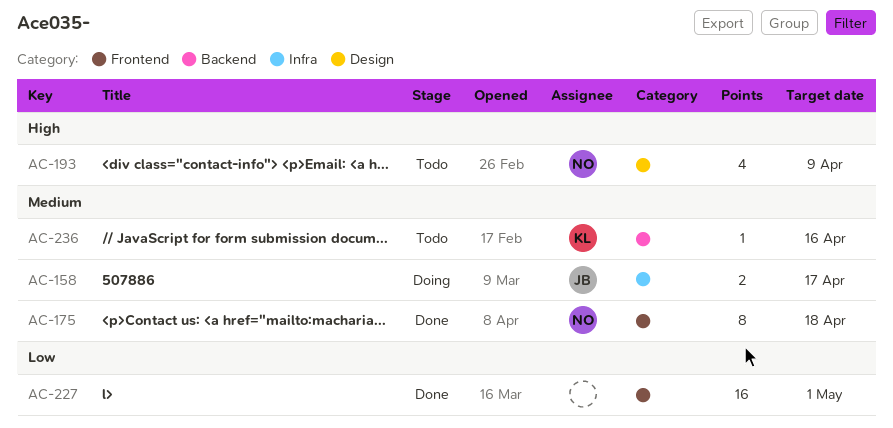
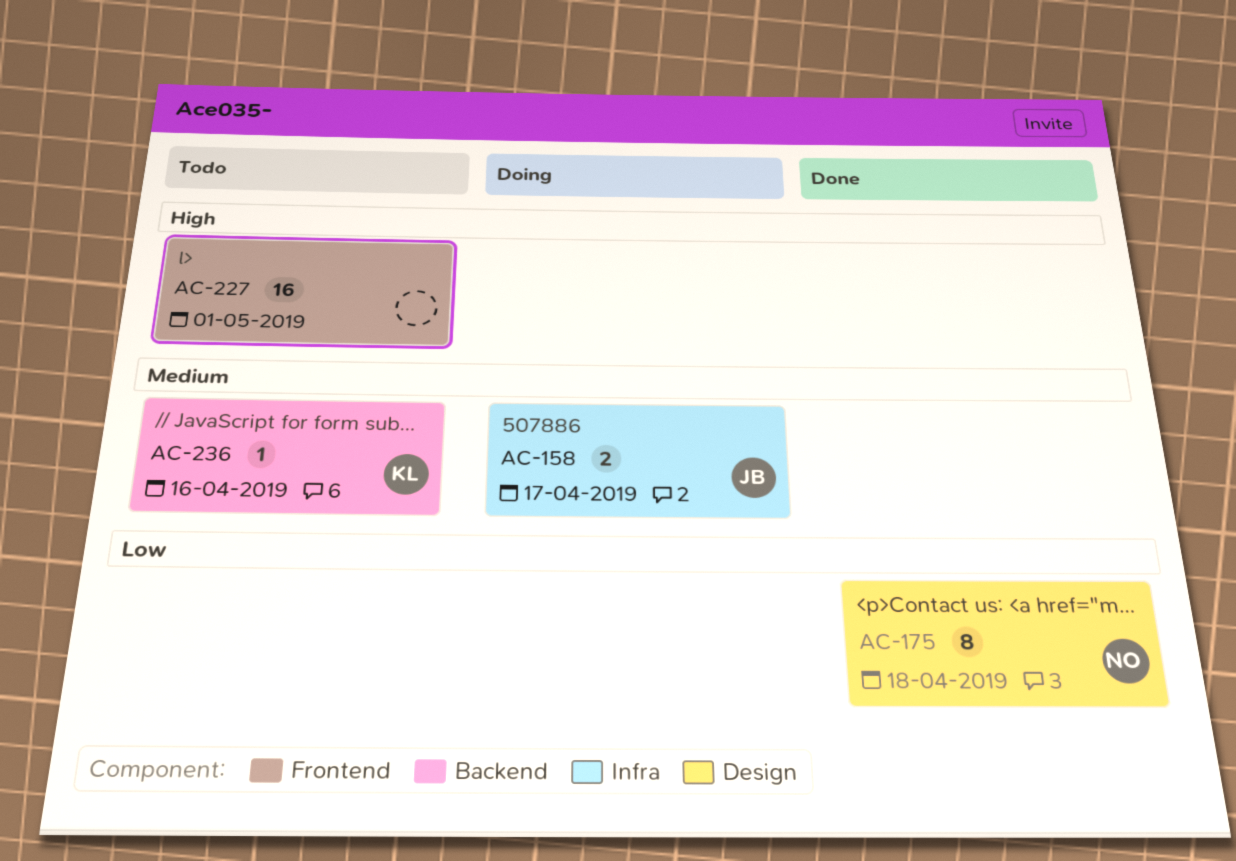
AC-175, priority: Medium -> Low
AC-175, label: Frontend -> Design
AC-193: present -> none
AC-227, status: Done -> Todo
AC-227, priority: Low -> High

